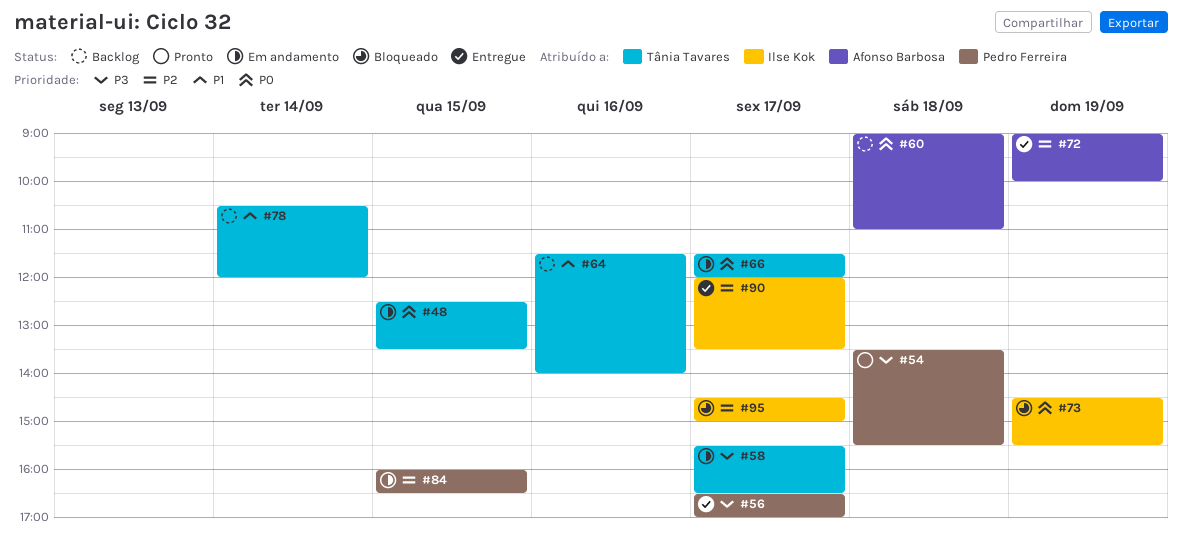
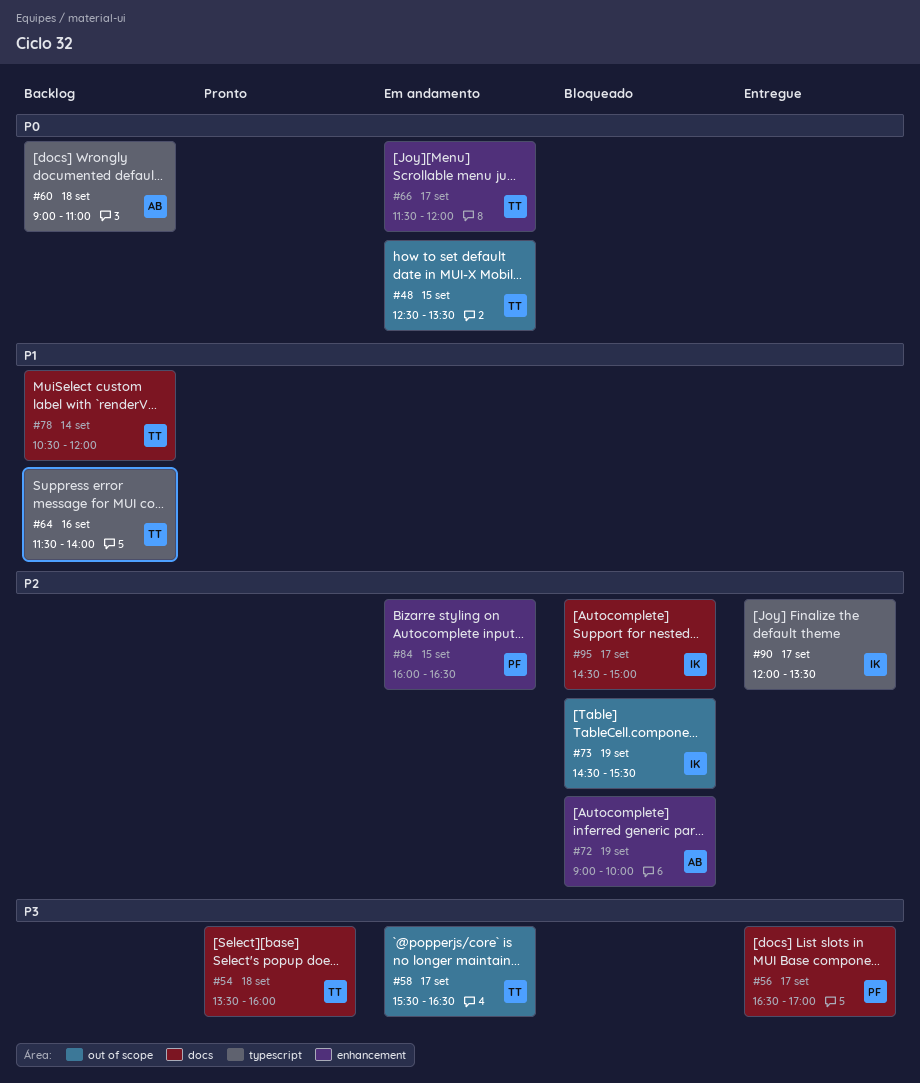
#54, owner: Pedro Ferreira -> Tânia Tavares
#54, ends: 15:30 -> 16:00
#72, status: Entregue -> Bloqueado
#73, priority: P0 -> P2

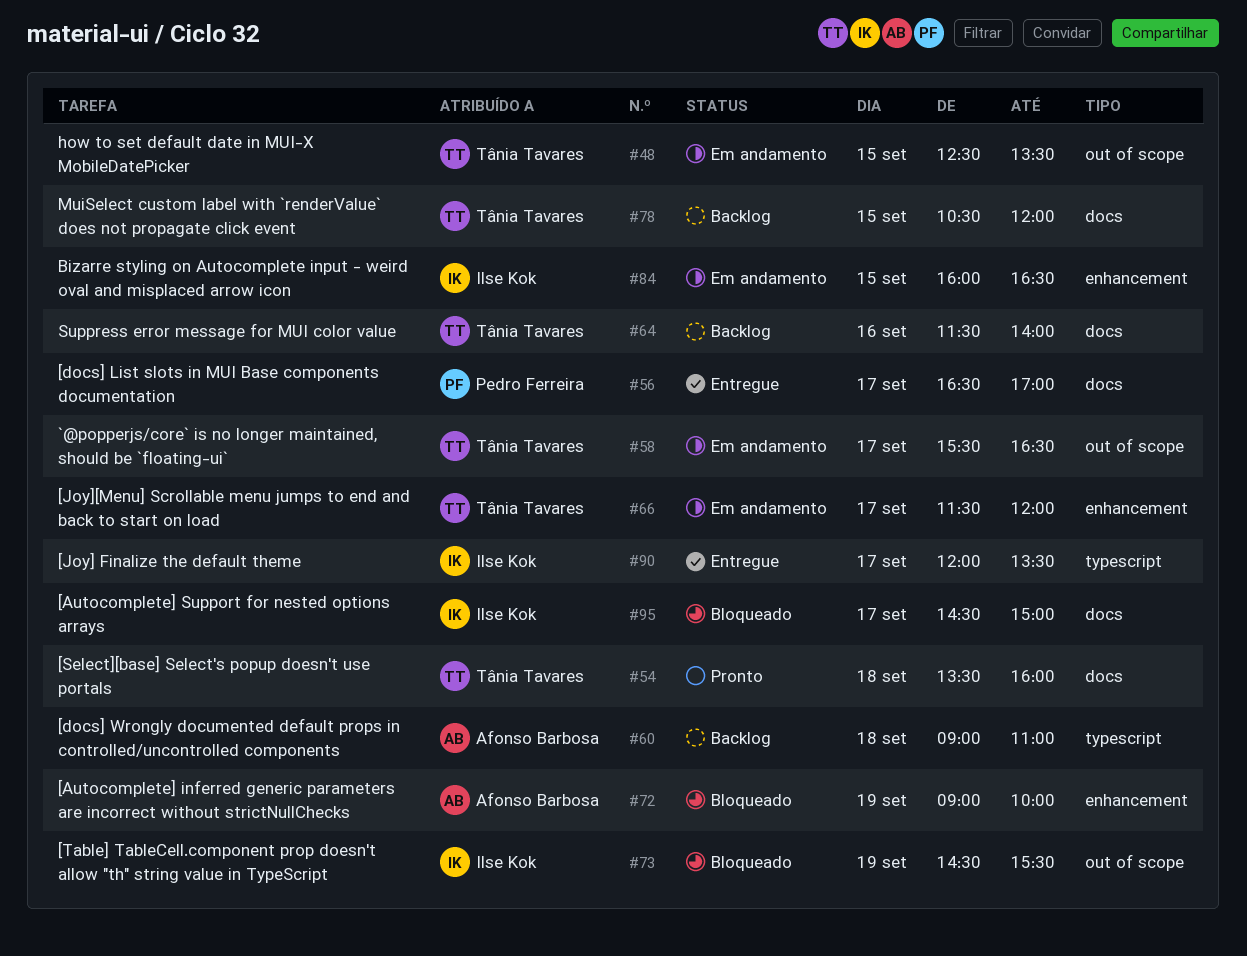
#64, label: typescript -> docs
#78, day: Sep 14 -> Sep 15
#84, owner: Pedro Ferreira -> Ilse Kok

